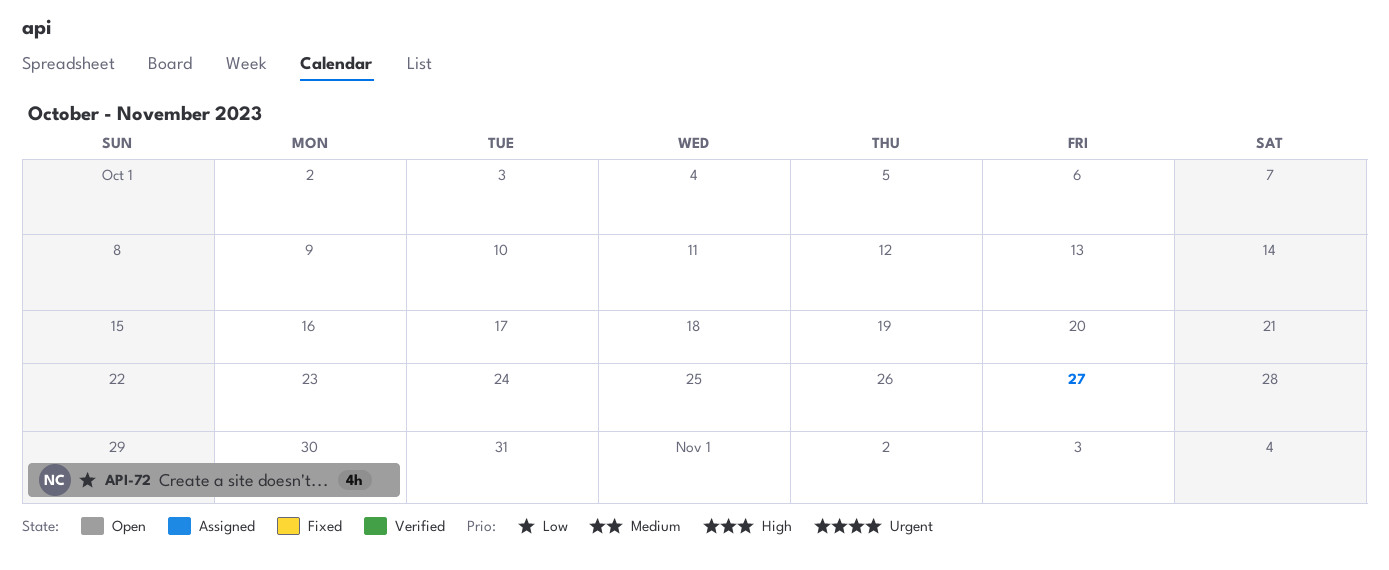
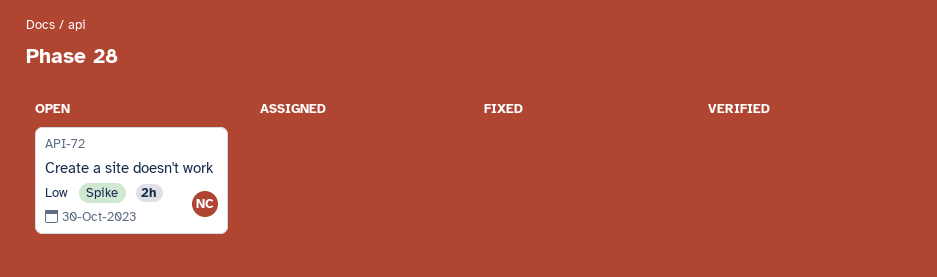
API-72, estimate: 4h -> 2h

